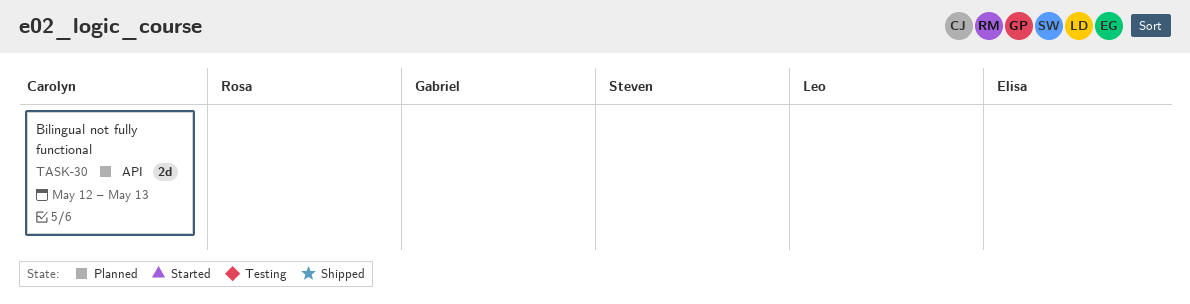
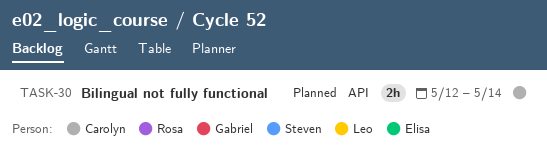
TASK-30, estimate: 2d -> 2h
TASK-30, due: May 13 -> May 14

